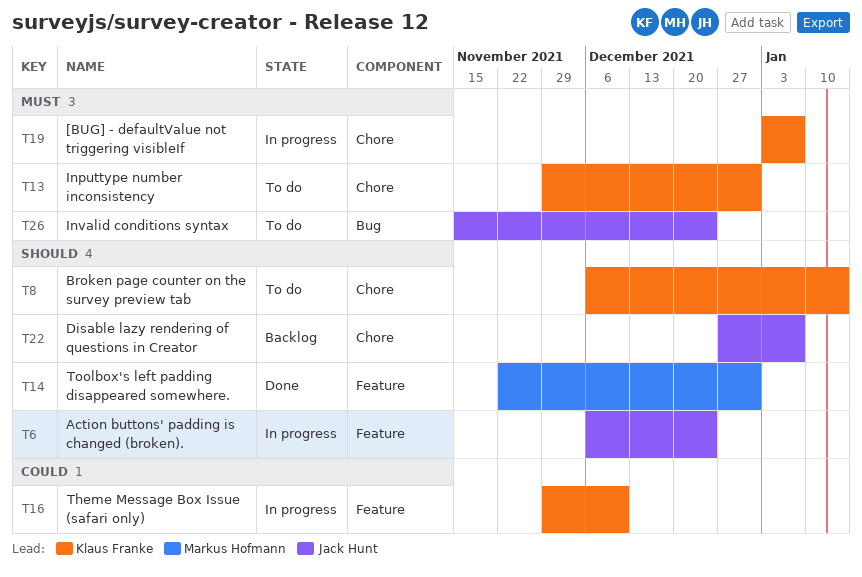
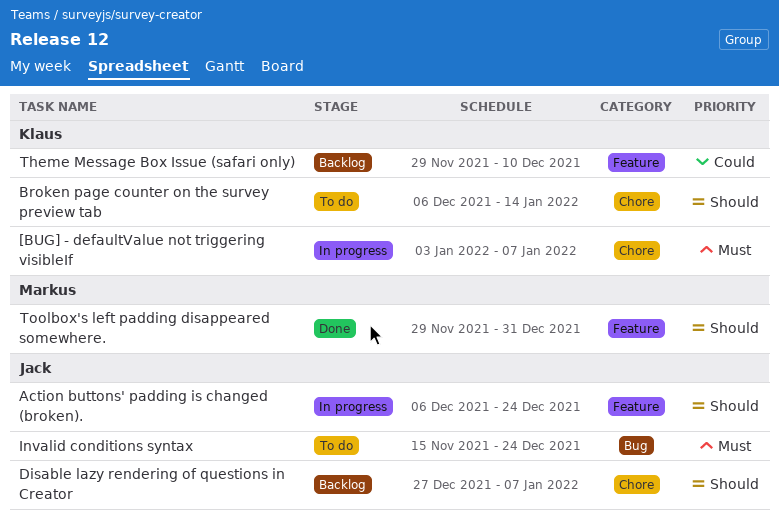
Inputtype number inconsistency: present -> none
Theme Message Box Issue (safari only), status: In progress -> Backlog
Toolbox's left padding disappeared somewhere., start: Nov 22 -> Nov 29

